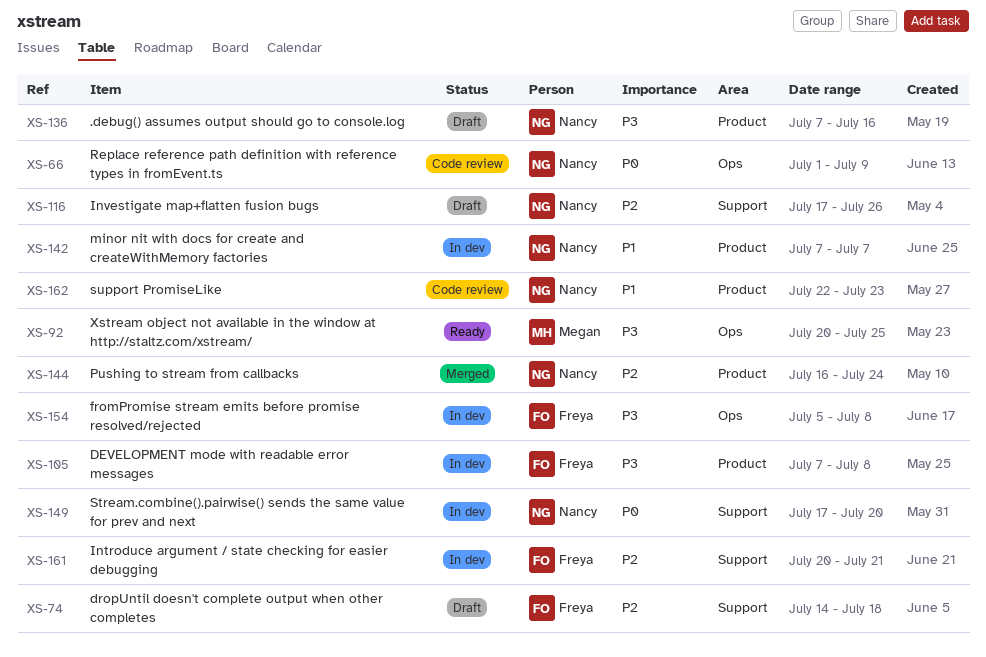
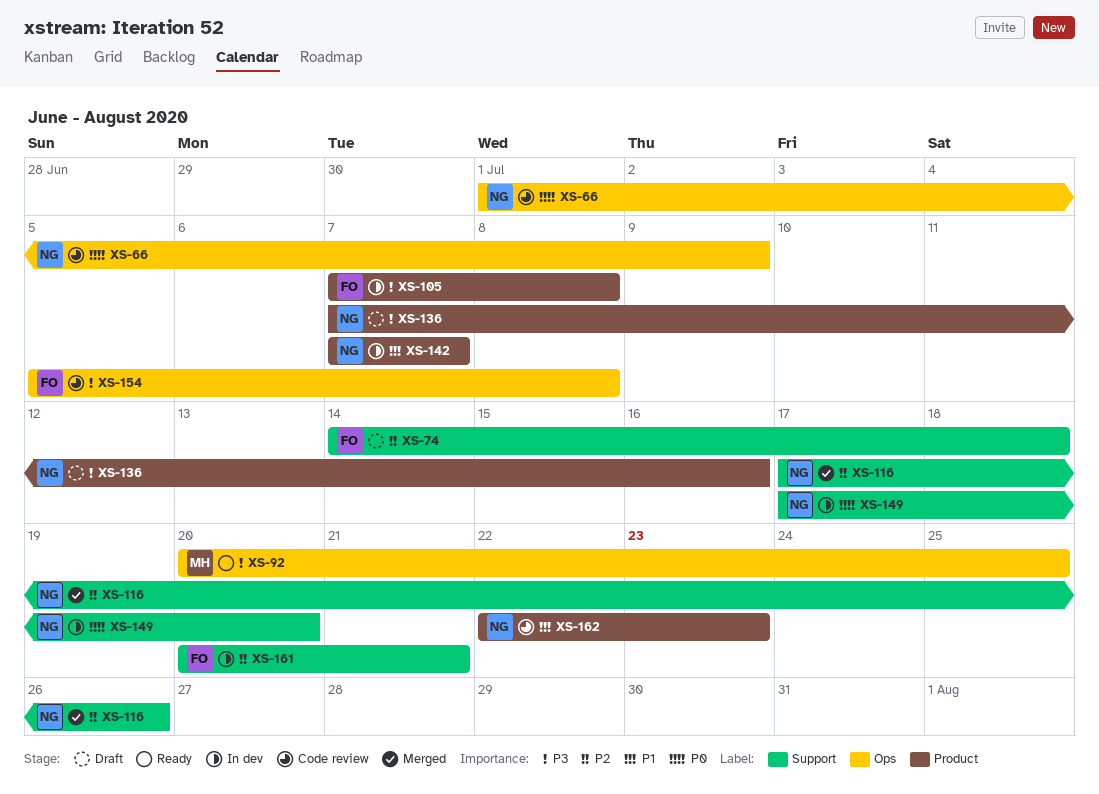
XS-116, status: Draft -> Merged
XS-144: present -> none
XS-154, status: In dev -> Code review

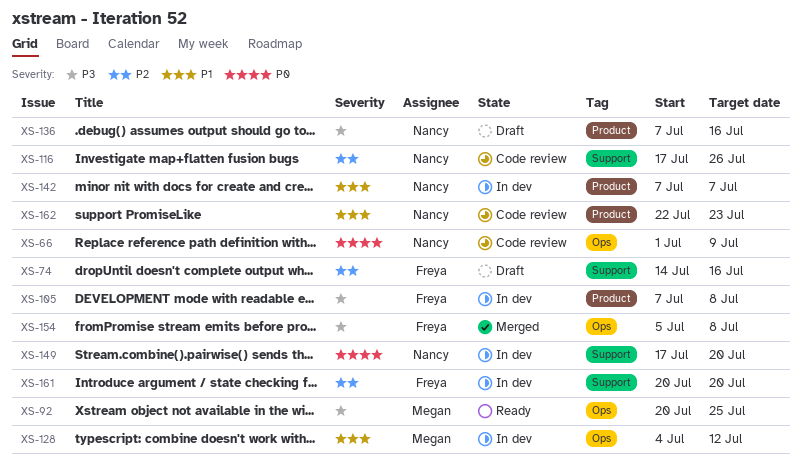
XS-74, due: Jul 18 -> Jul 16
XS-116, status: Merged -> Code review
XS-128: none -> present
XS-154, status: Code review -> Merged
XS-161, due: Jul 21 -> Jul 20

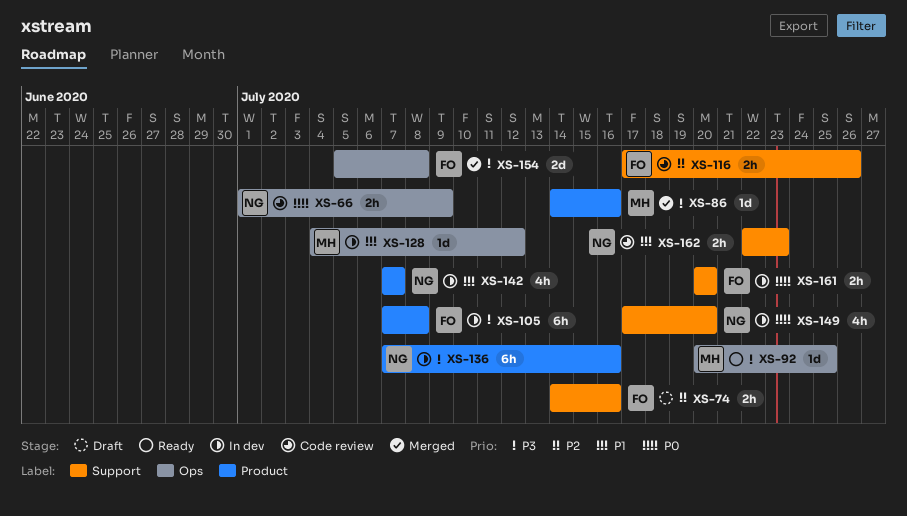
XS-86: none -> present
XS-116, owner: Nancy -> Freya
XS-136, status: Draft -> In dev
XS-161, priority: P2 -> P0
XS-162, label: Product -> Support

